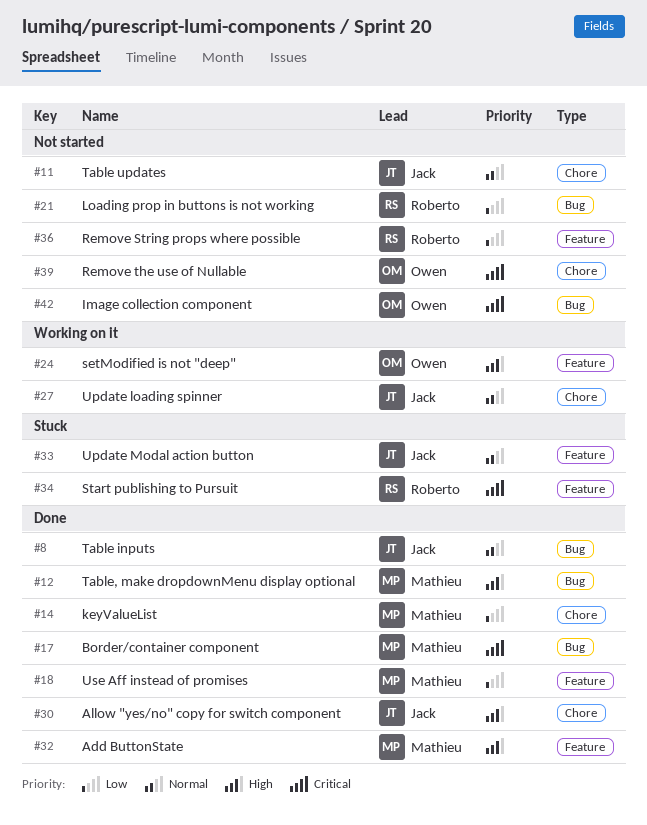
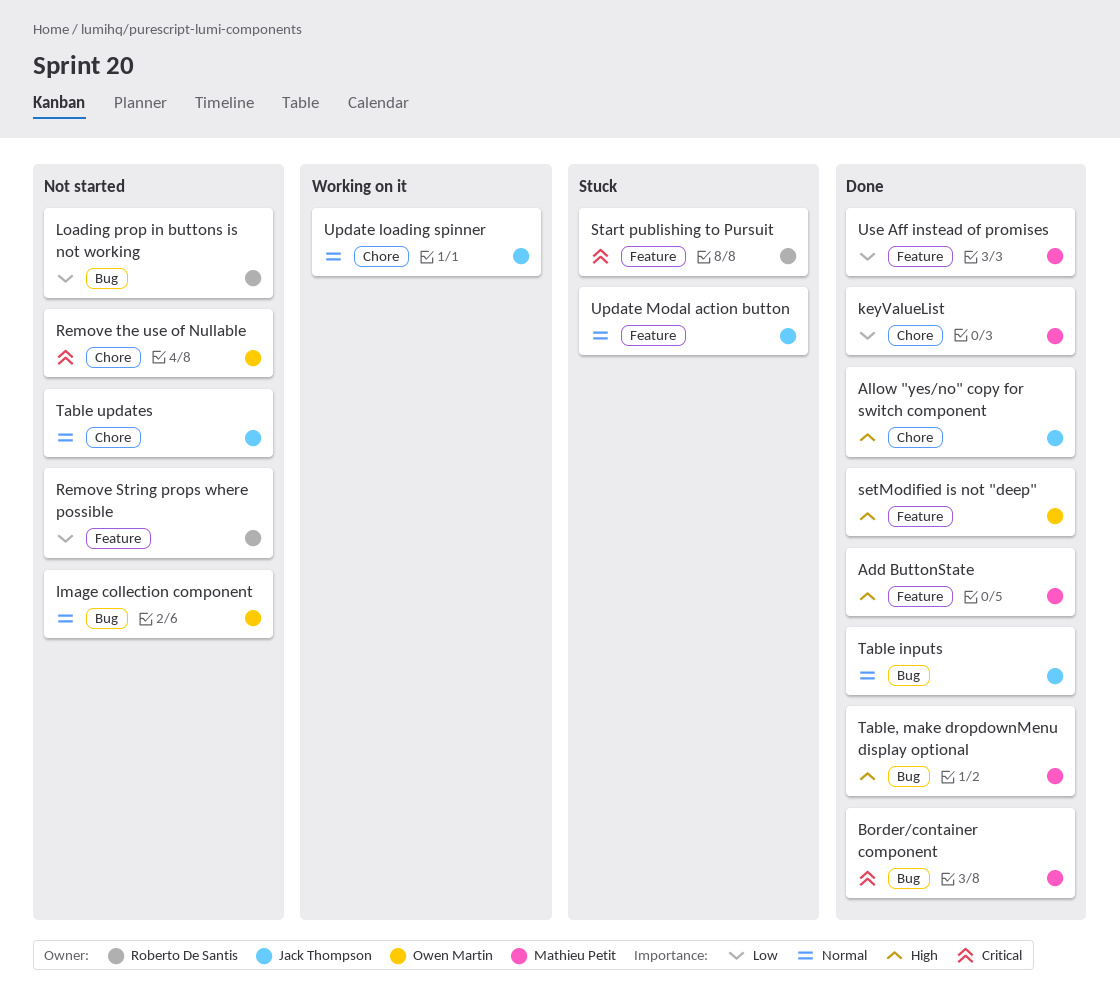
Image collection component, priority: Critical -> Normal
setModified is not "deep", status: Working on it -> Done

